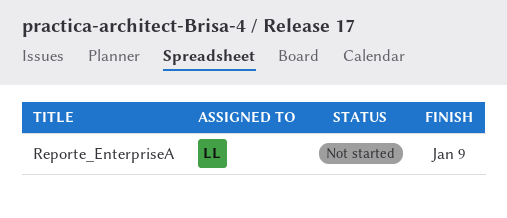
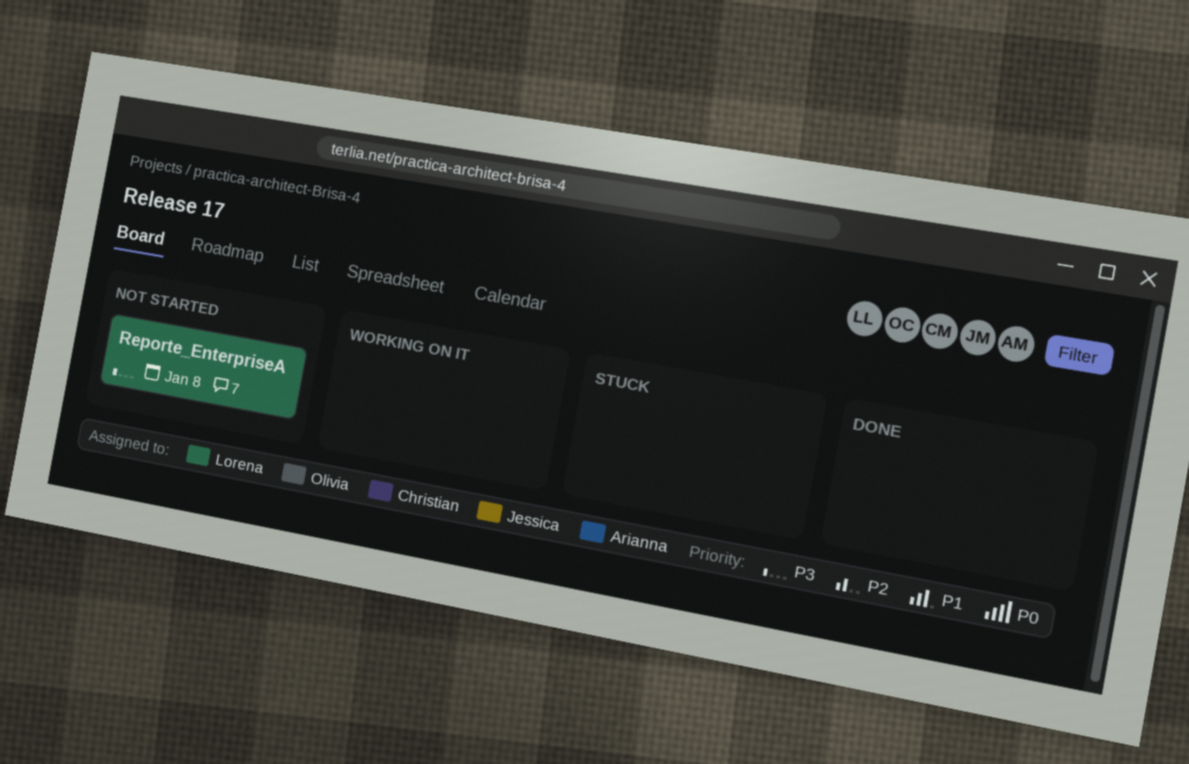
Reporte_EnterpriseA, due: Jan 9 -> Jan 8

